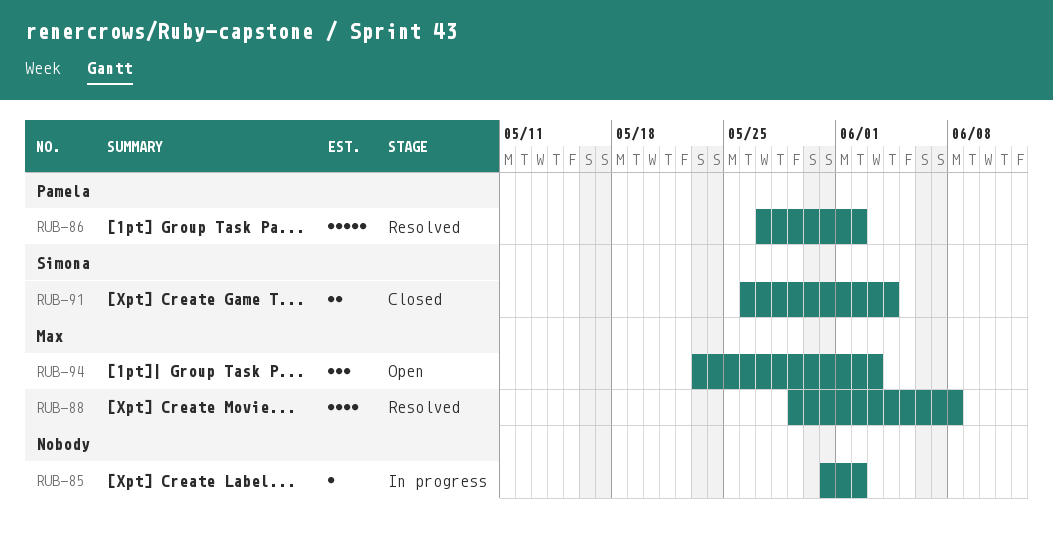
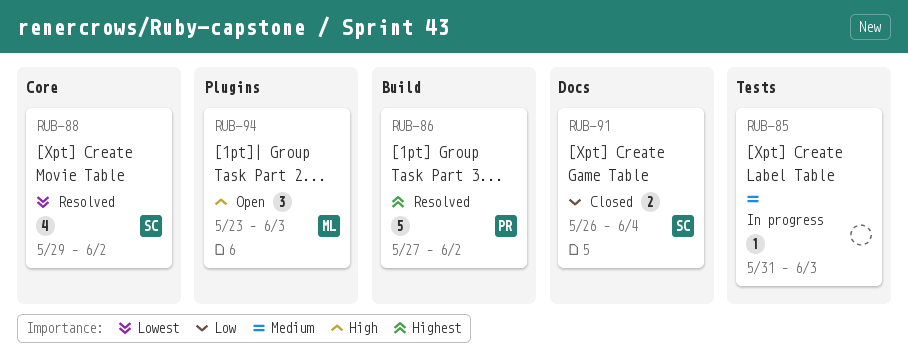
RUB-85, due: Jun 2 -> Jun 3
RUB-88, owner: Max -> Simona
RUB-88, due: Jun 8 -> Jun 2

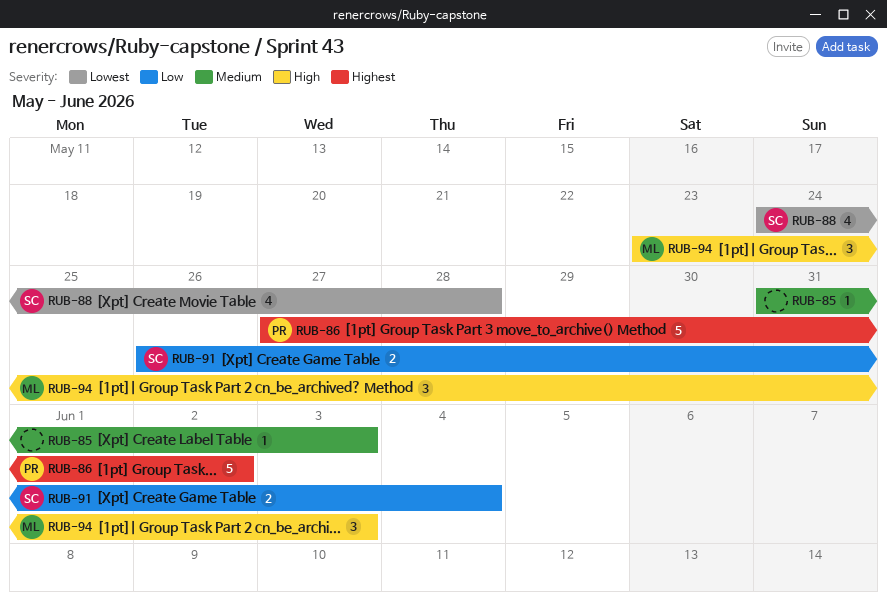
RUB-88, start: May 29 -> May 24
RUB-88, due: Jun 2 -> May 28

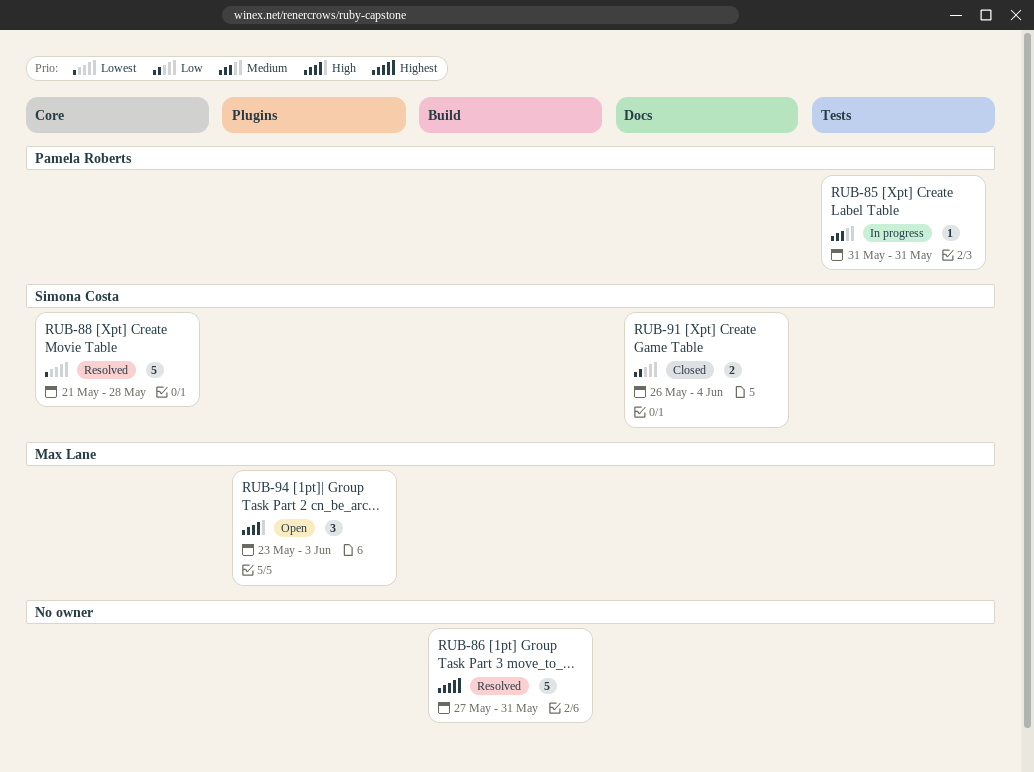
RUB-85, owner: none -> Pamela Roberts
RUB-85, due: Jun 3 -> May 31
RUB-86, owner: Pamela Roberts -> none
RUB-86, due: Jun 2 -> May 31
RUB-88, estimate: 4 -> 5
RUB-88, start: May 24 -> May 21

